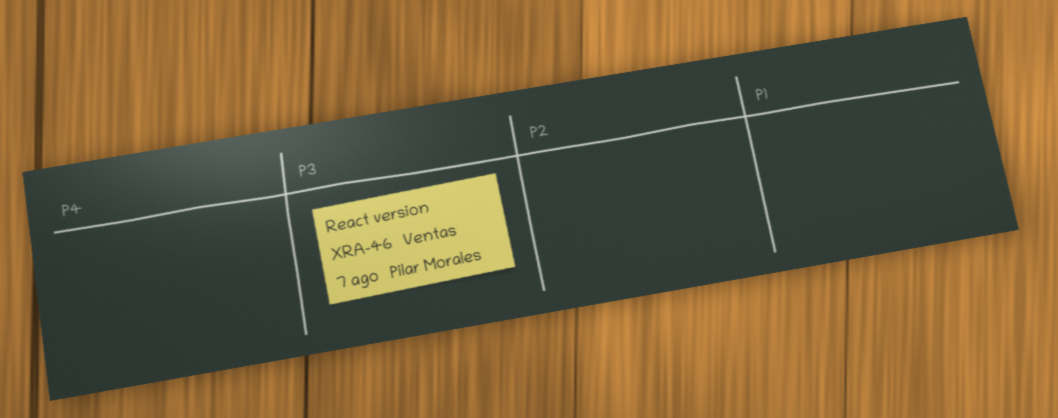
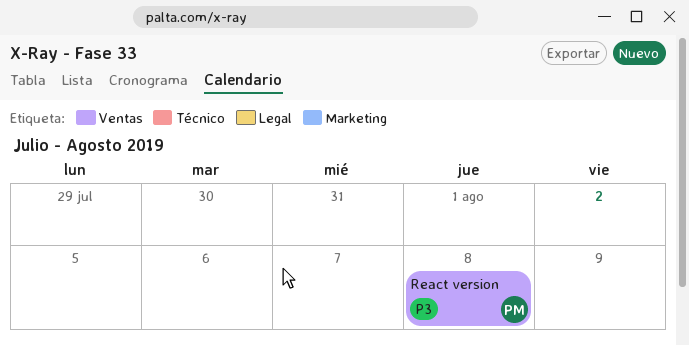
React version, due: Aug 7 -> Aug 8

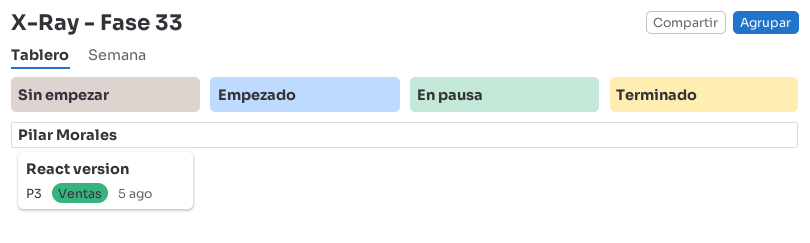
React version, due: Aug 8 -> Aug 5

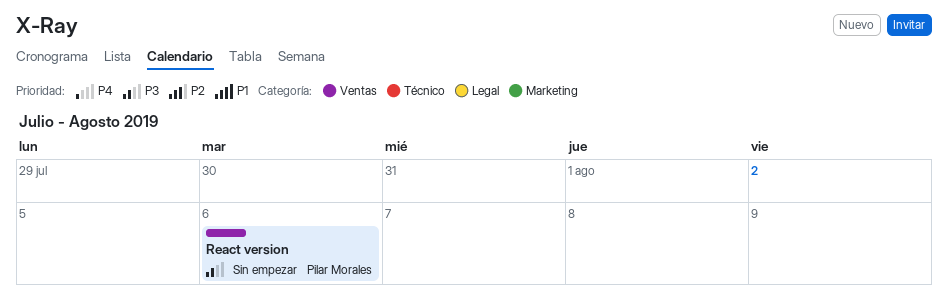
React version, due: Aug 5 -> Aug 6

